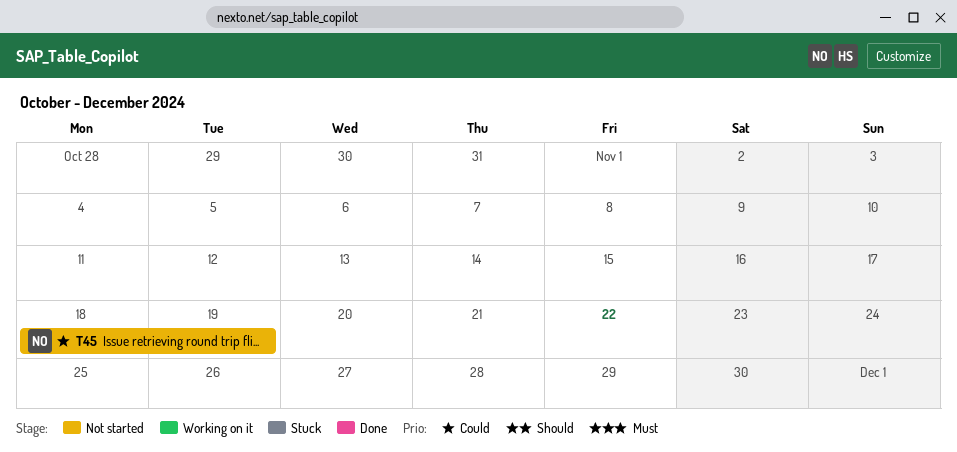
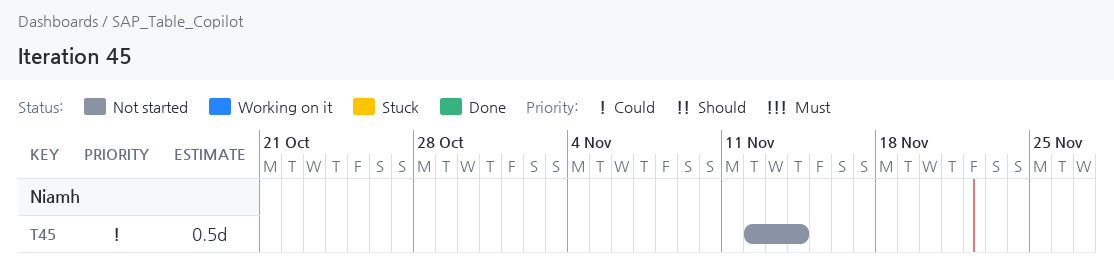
T45, start: Nov 18 -> Nov 12
T45, due: Nov 19 -> Nov 14

